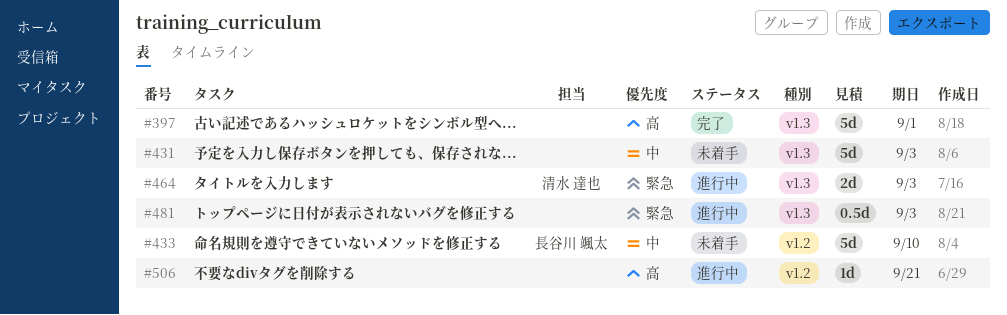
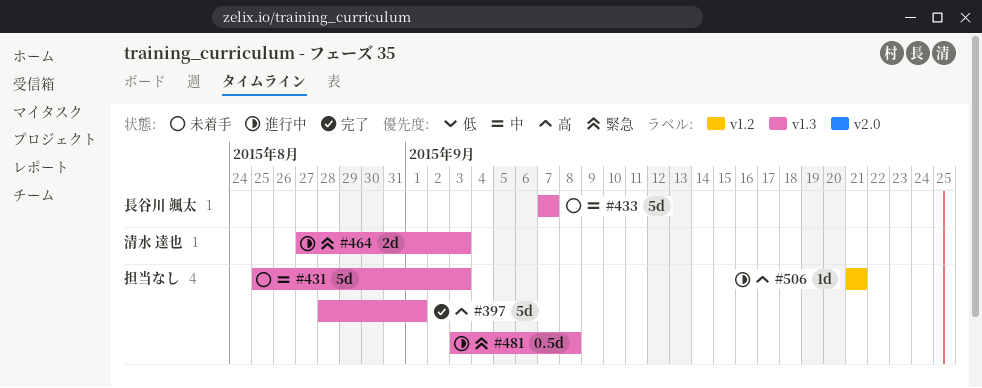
#433, label: v1.2 -> v1.3
#433, due: Sep 10 -> Sep 7
#481, due: Sep 3 -> Sep 8

